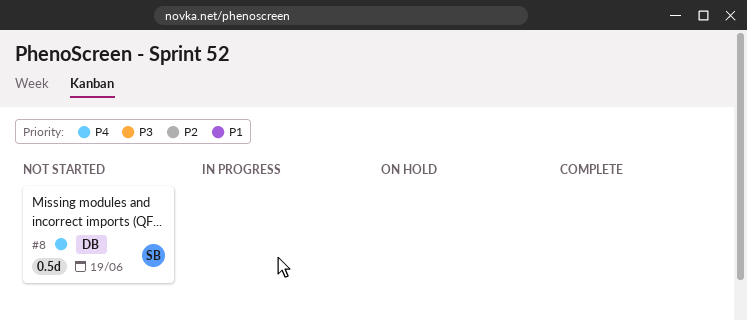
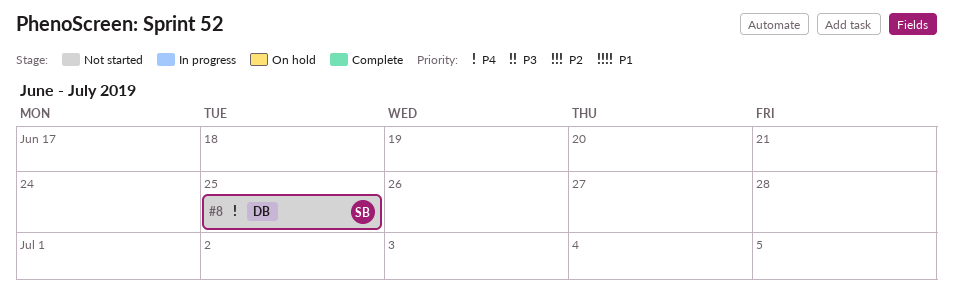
#8, due: Jun 19 -> Jun 25

